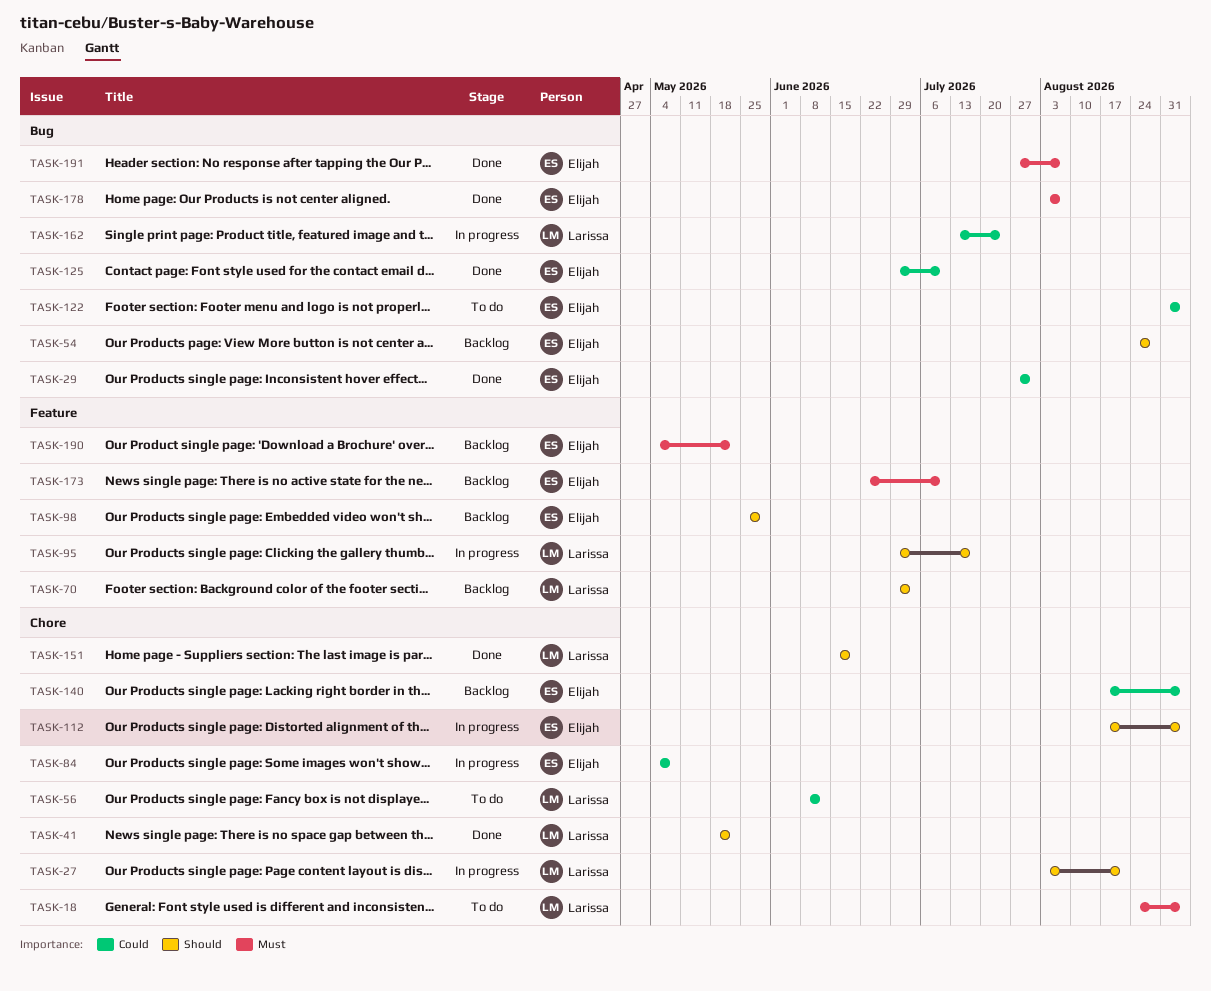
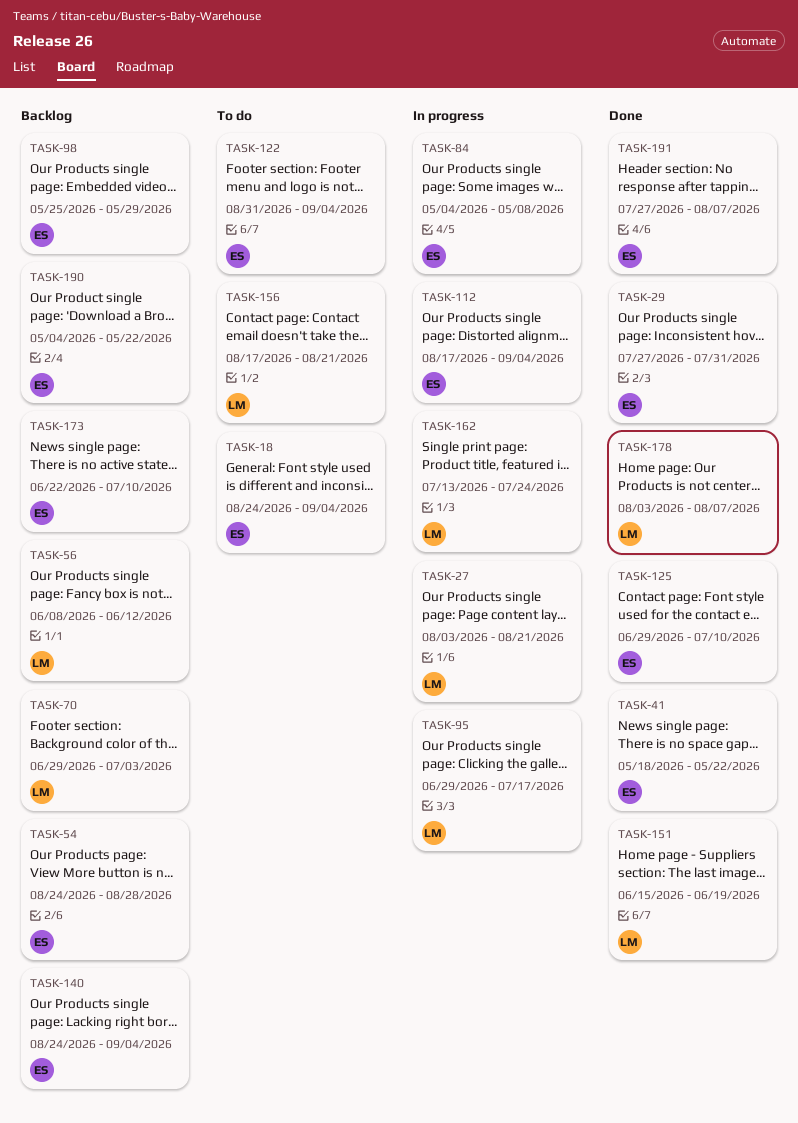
TASK-18, owner: Larissa -> Elijah
TASK-41, owner: Larissa -> Elijah
TASK-56, status: To do -> Backlog
TASK-140, start: Aug 17 -> Aug 24
TASK-156: none -> present
TASK-178, owner: Elijah -> Larissa

